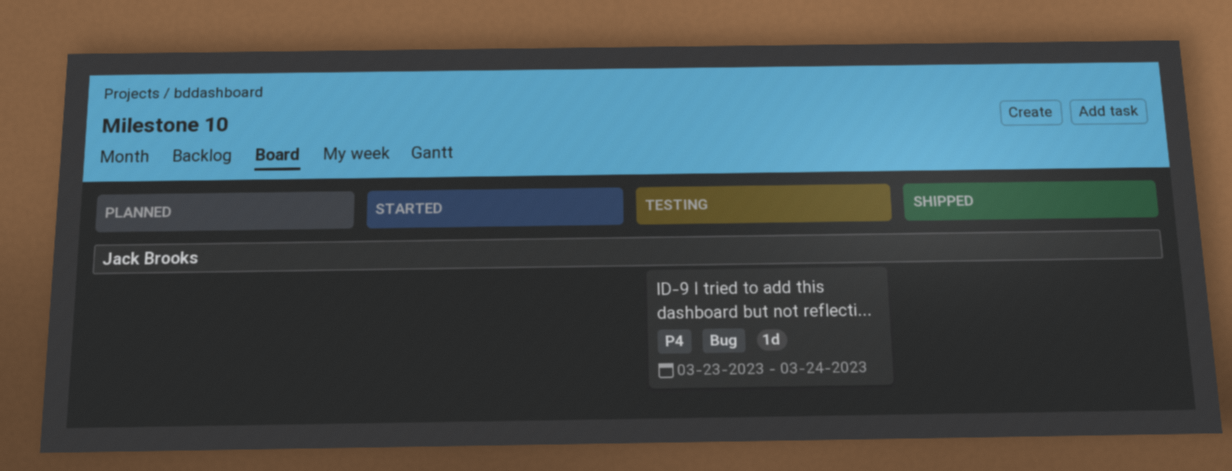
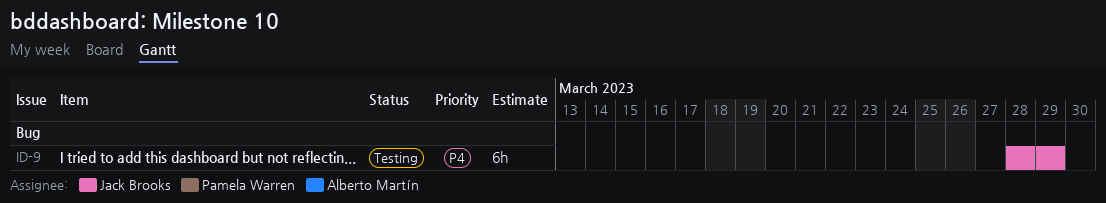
ID-9, estimate: 1d -> 6h
ID-9, start: Mar 23 -> Mar 28
ID-9, due: Mar 24 -> Mar 29

